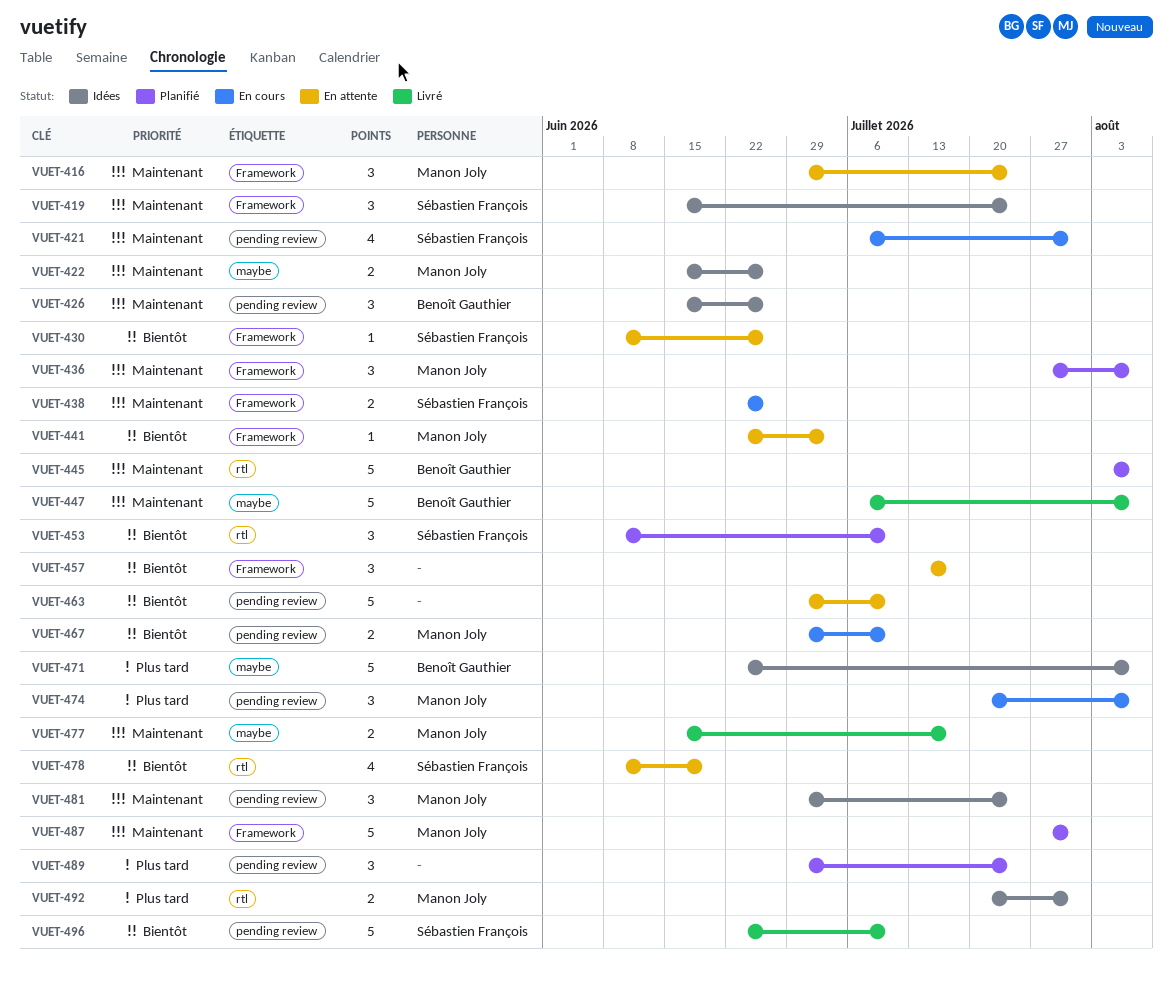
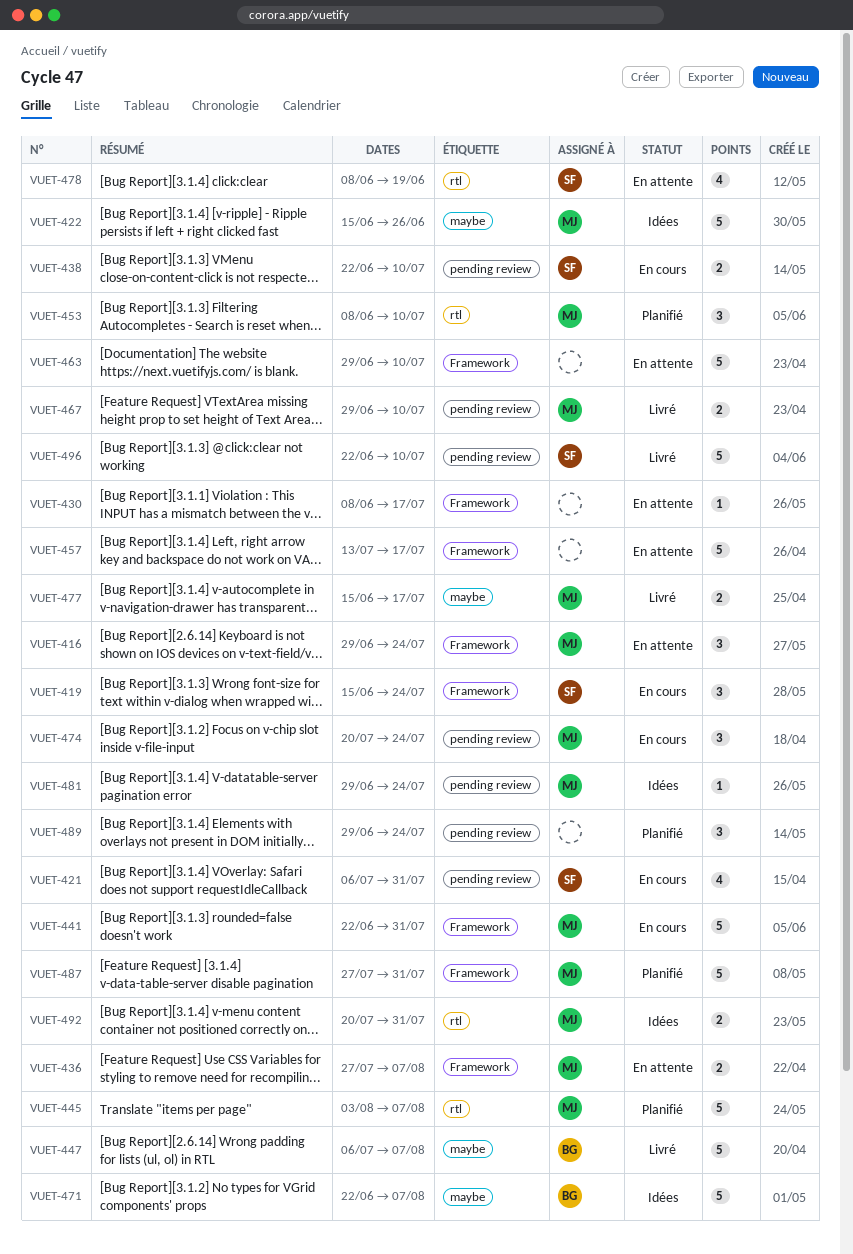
VUET-419, status: Idées -> En cours
VUET-422, estimate: 2 -> 5
VUET-426: present -> none
VUET-430, owner: Sébastien François -> none
VUET-430, due: Jun 26 -> Jul 17
VUET-436, status: Planifié -> En attente
VUET-436, estimate: 3 -> 2
VUET-438, label: Framework -> pending review
VUET-438, due: Jun 26 -> Jul 10
VUET-441, status: En attente -> En cours
VUET-441, estimate: 1 -> 5
VUET-441, due: Jul 3 -> Jul 31
VUET-445, owner: Benoît Gauthier -> Manon Joly
VUET-453, owner: Sébastien François -> Manon Joly
VUET-457, estimate: 3 -> 5
VUET-463, label: pending review -> Framework
VUET-467, status: En cours -> Livré
VUET-474, due: Aug 7 -> Jul 24
VUET-481, estimate: 3 -> 1

